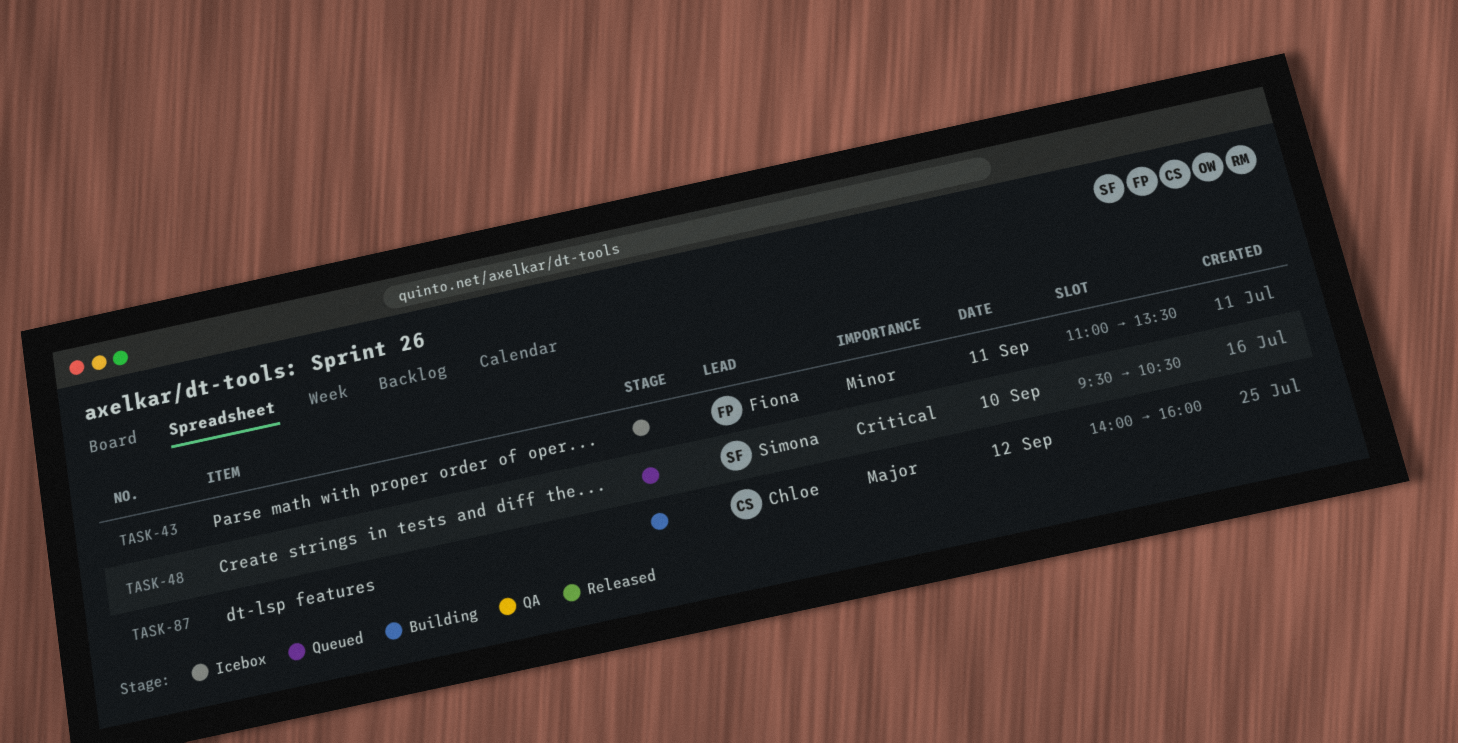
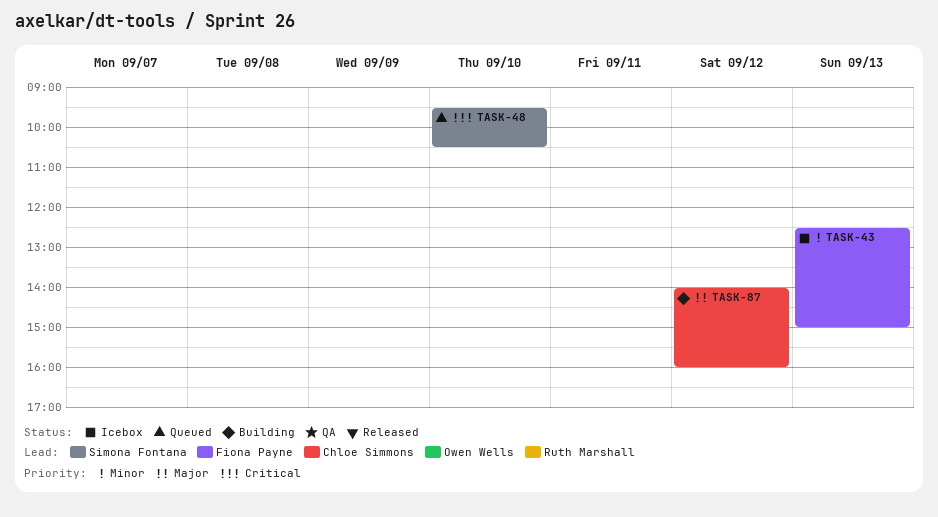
TASK-43, day: Sep 11 -> Sep 13
TASK-43, begins: 11:00 -> 12:30
TASK-43, ends: 13:30 -> 15:00

